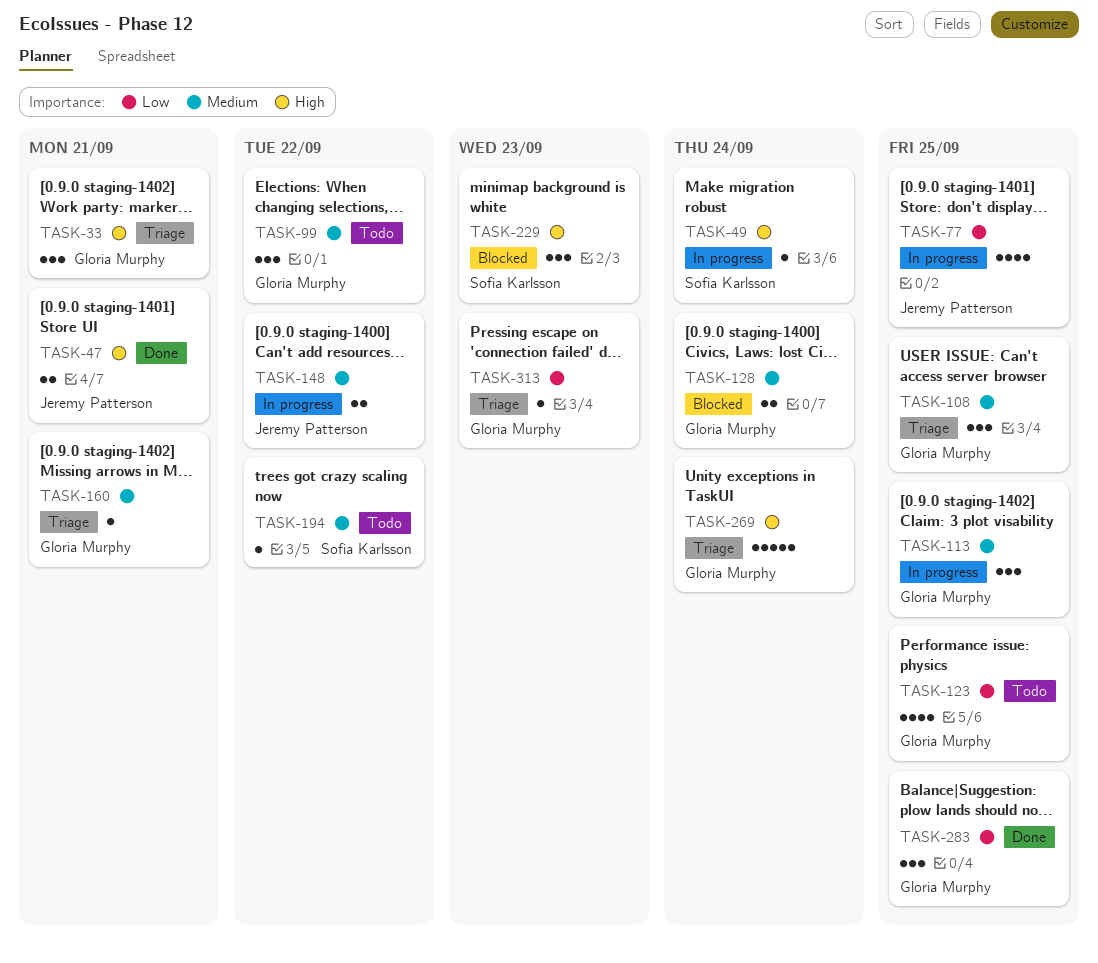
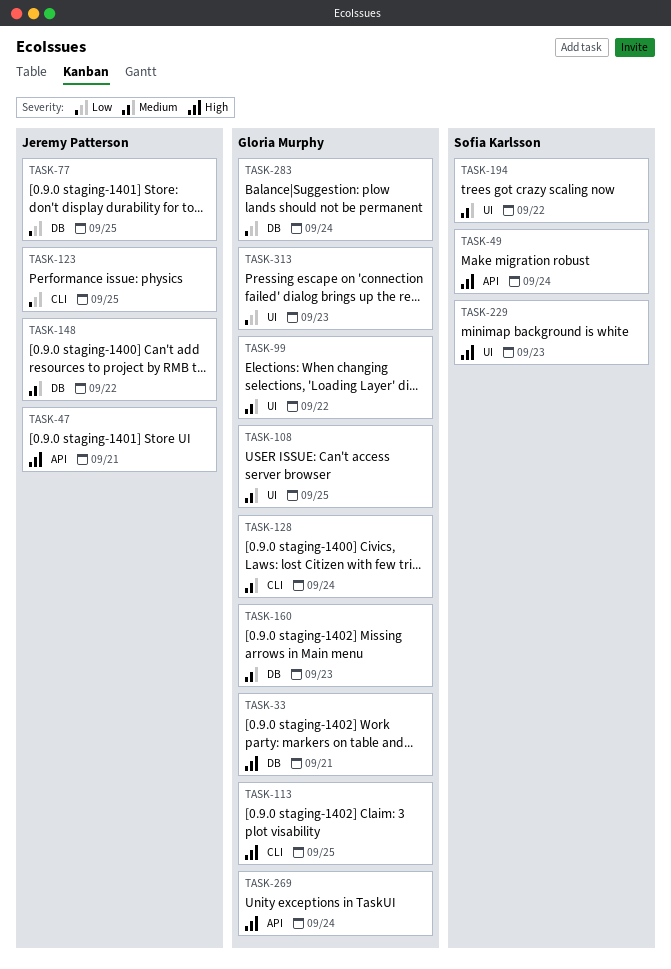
TASK-113, priority: Medium -> High
TASK-123, owner: Gloria Murphy -> Jeremy Patterson
TASK-160, due: Sep 21 -> Sep 23
TASK-283, due: Sep 25 -> Sep 24

